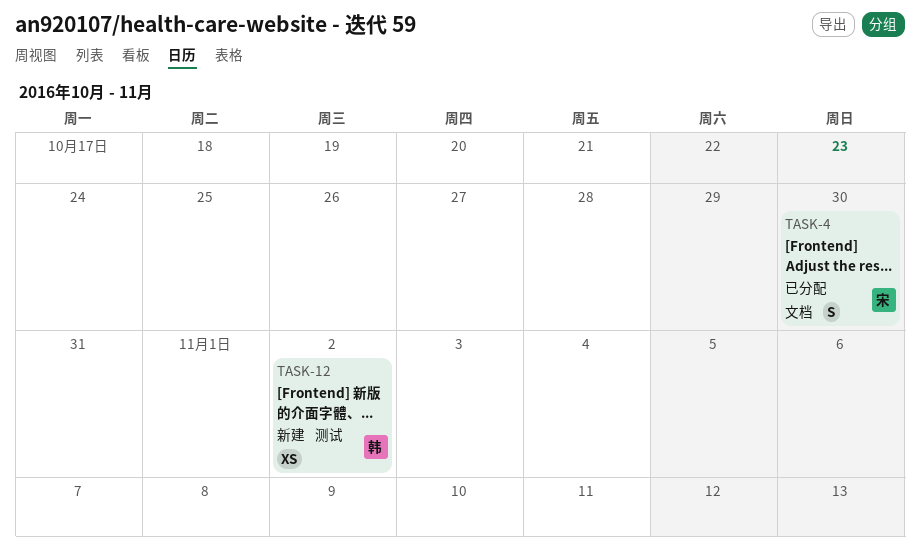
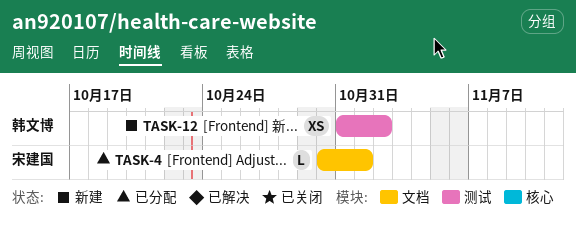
TASK-4, estimate: S -> L
TASK-4, due: Oct 30 -> Nov 1

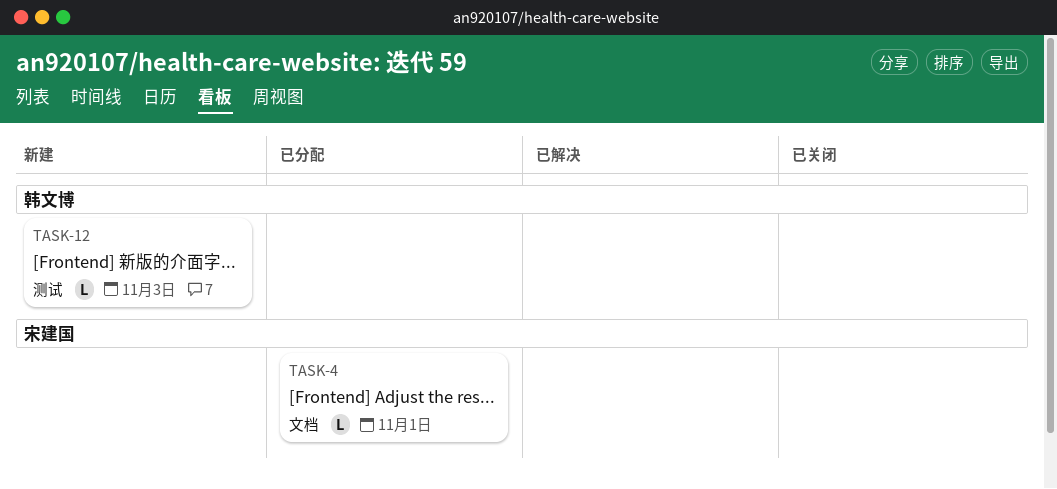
TASK-12, estimate: XS -> L
TASK-12, due: Nov 2 -> Nov 3

